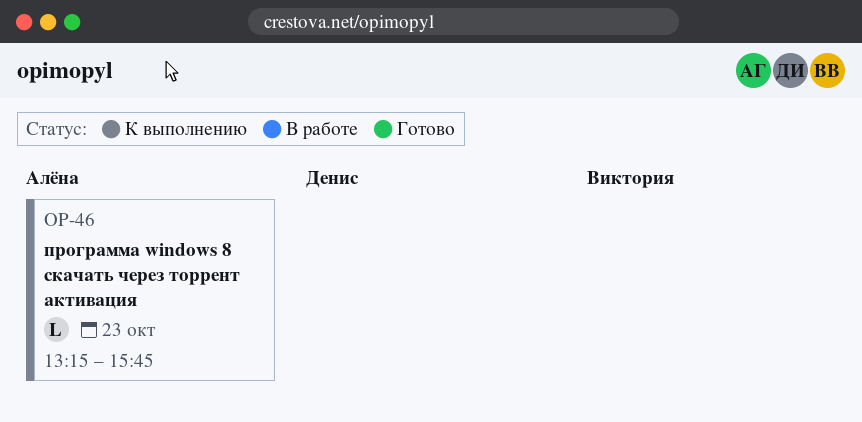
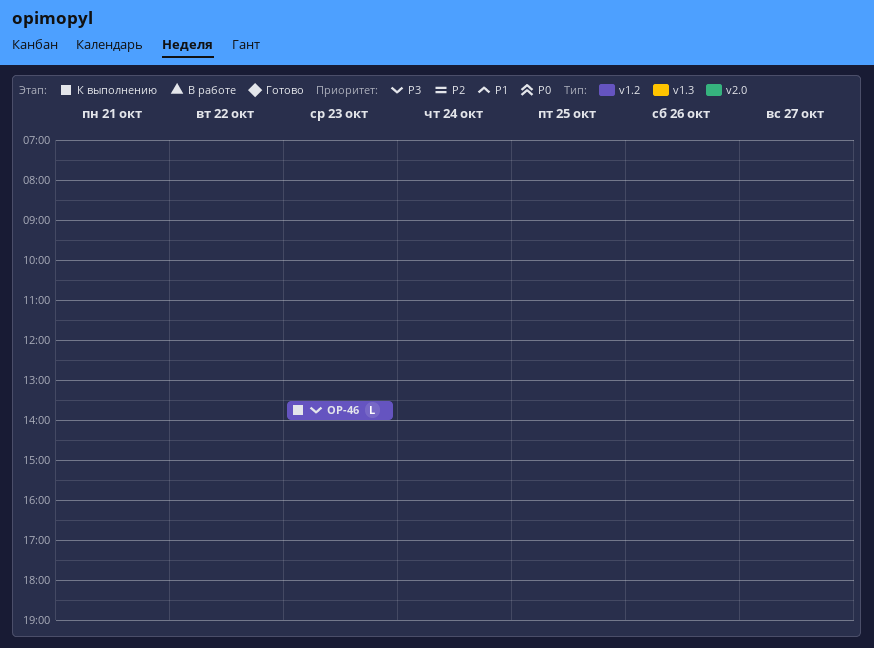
OP-46, begins: 13:15 -> 13:30
OP-46, ends: 15:45 -> 14:00

